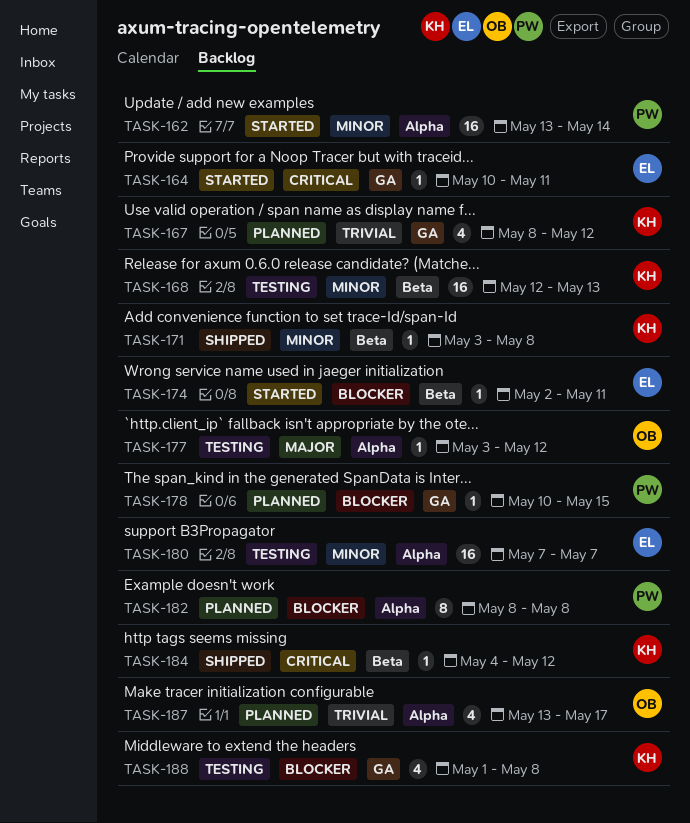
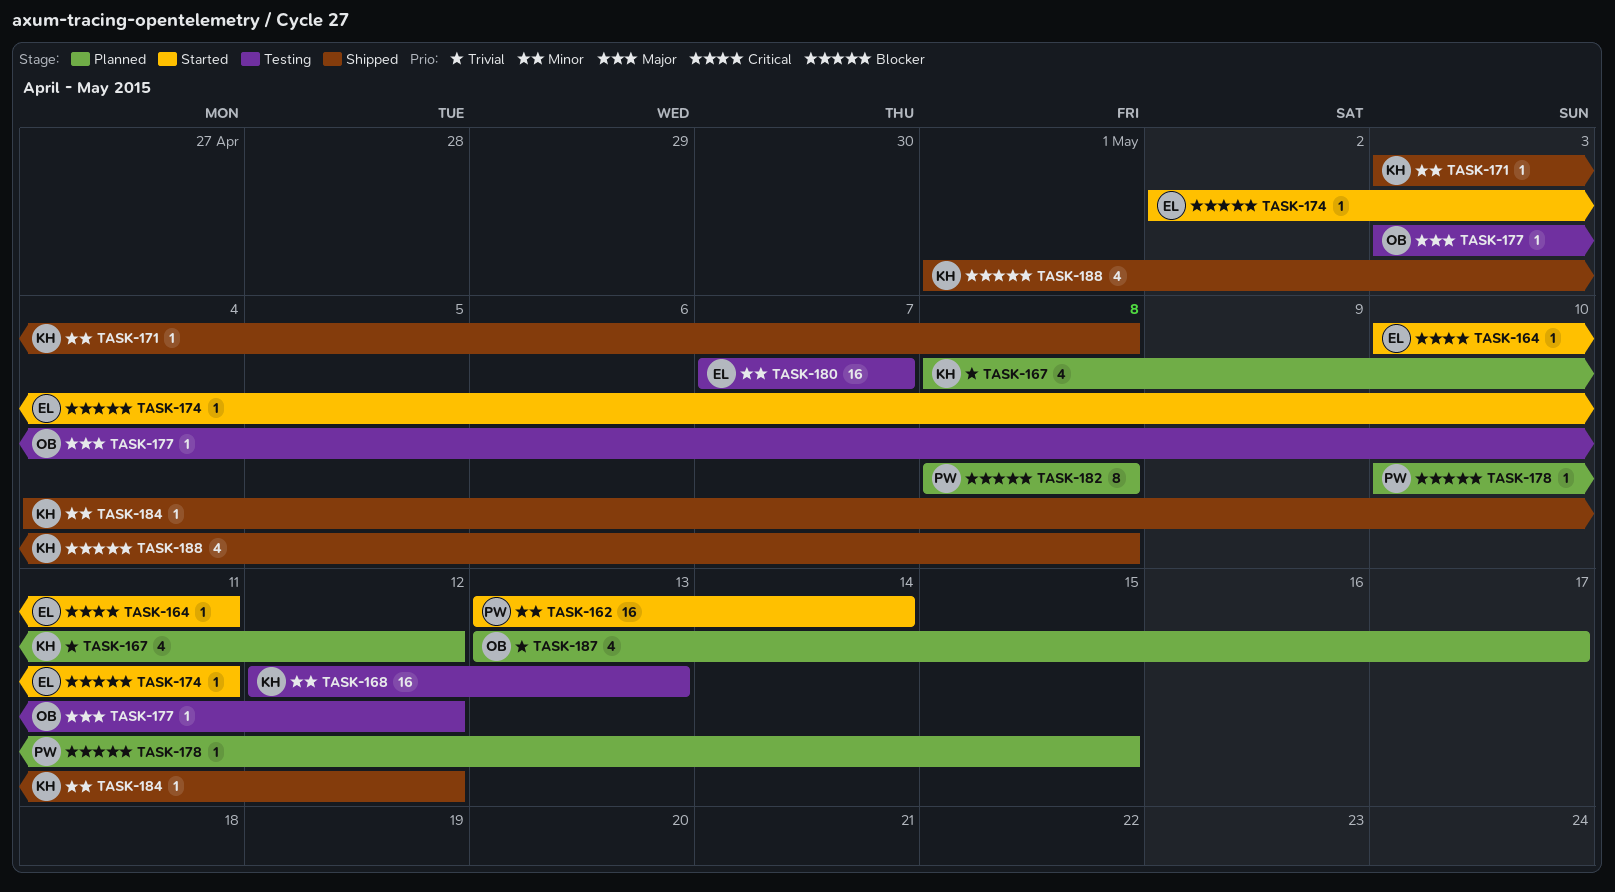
TASK-184, priority: Critical -> Minor
TASK-188, status: Testing -> Shipped

